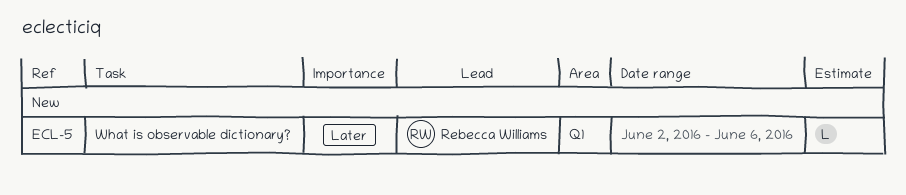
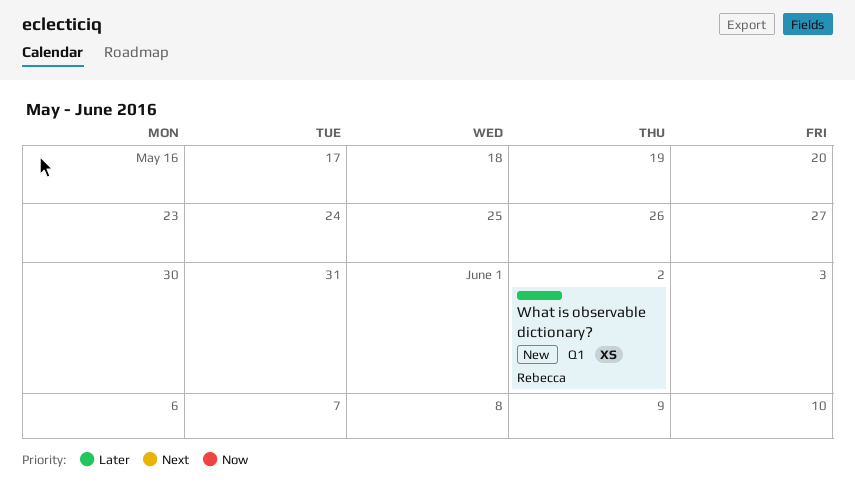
What is observable dictionary?, estimate: L -> XS
What is observable dictionary?, due: Jun 6 -> Jun 2

